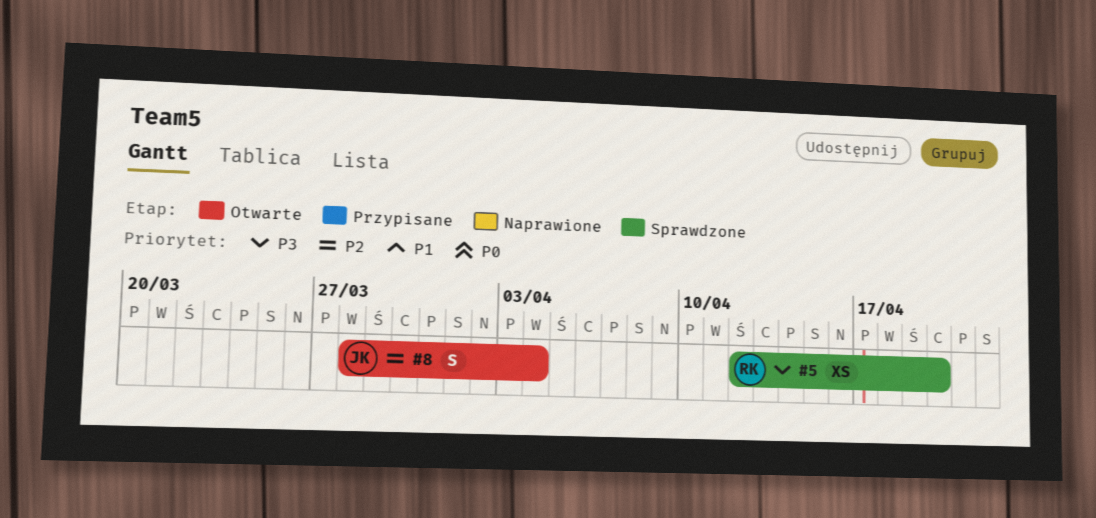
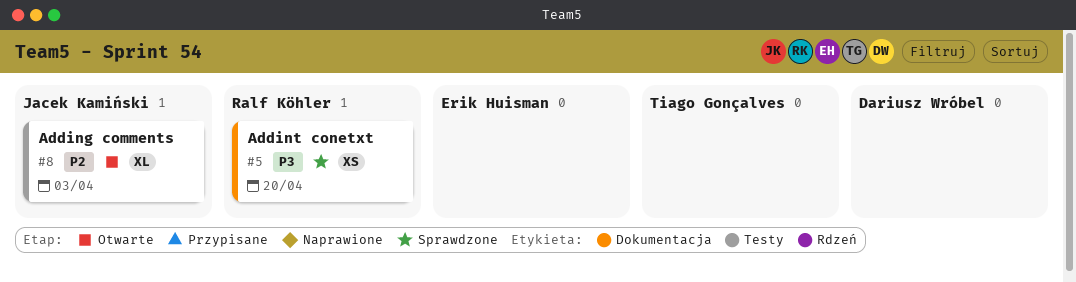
#8, estimate: S -> XL
#8, due: Apr 4 -> Apr 3

